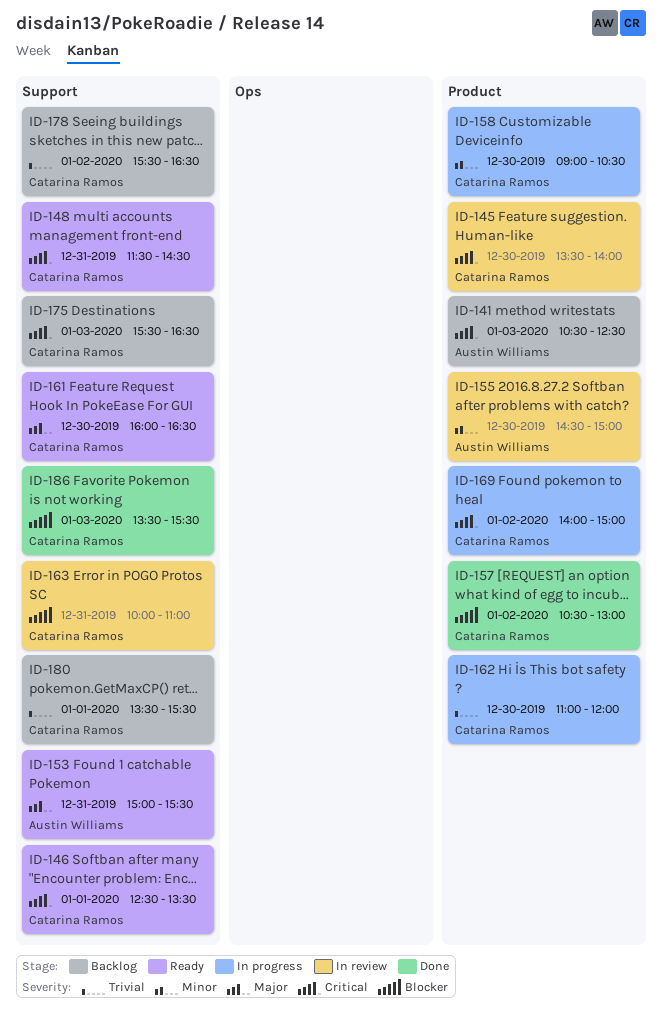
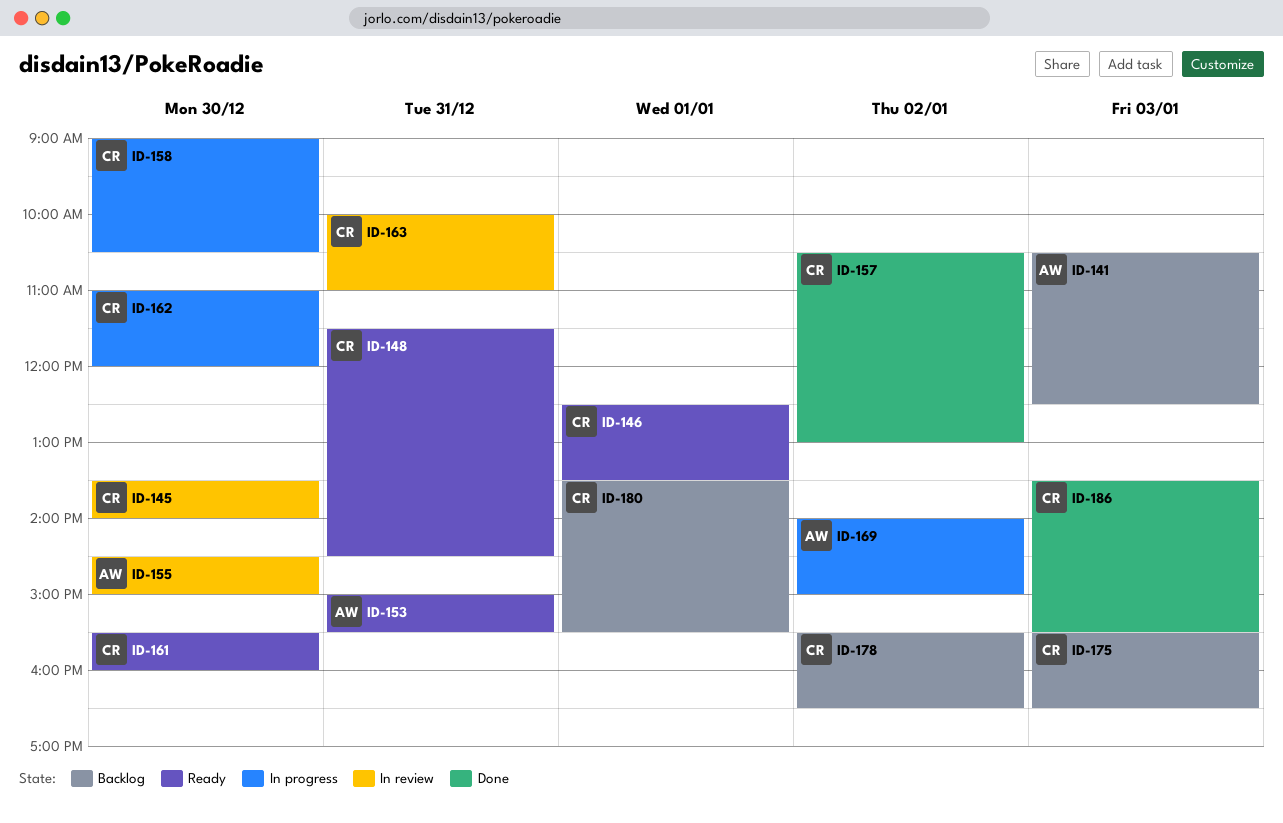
ID-161, begins: 16:00 -> 15:30
ID-161, ends: 16:30 -> 16:00
ID-169, owner: Catarina Ramos -> Austin Williams

